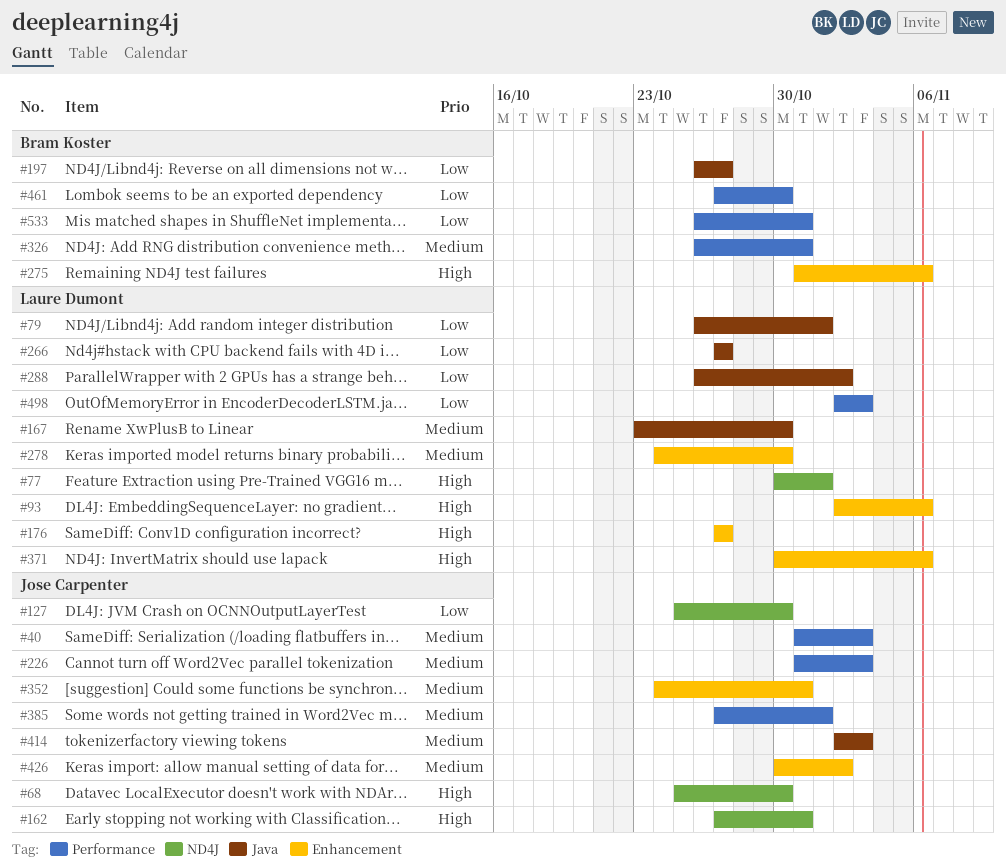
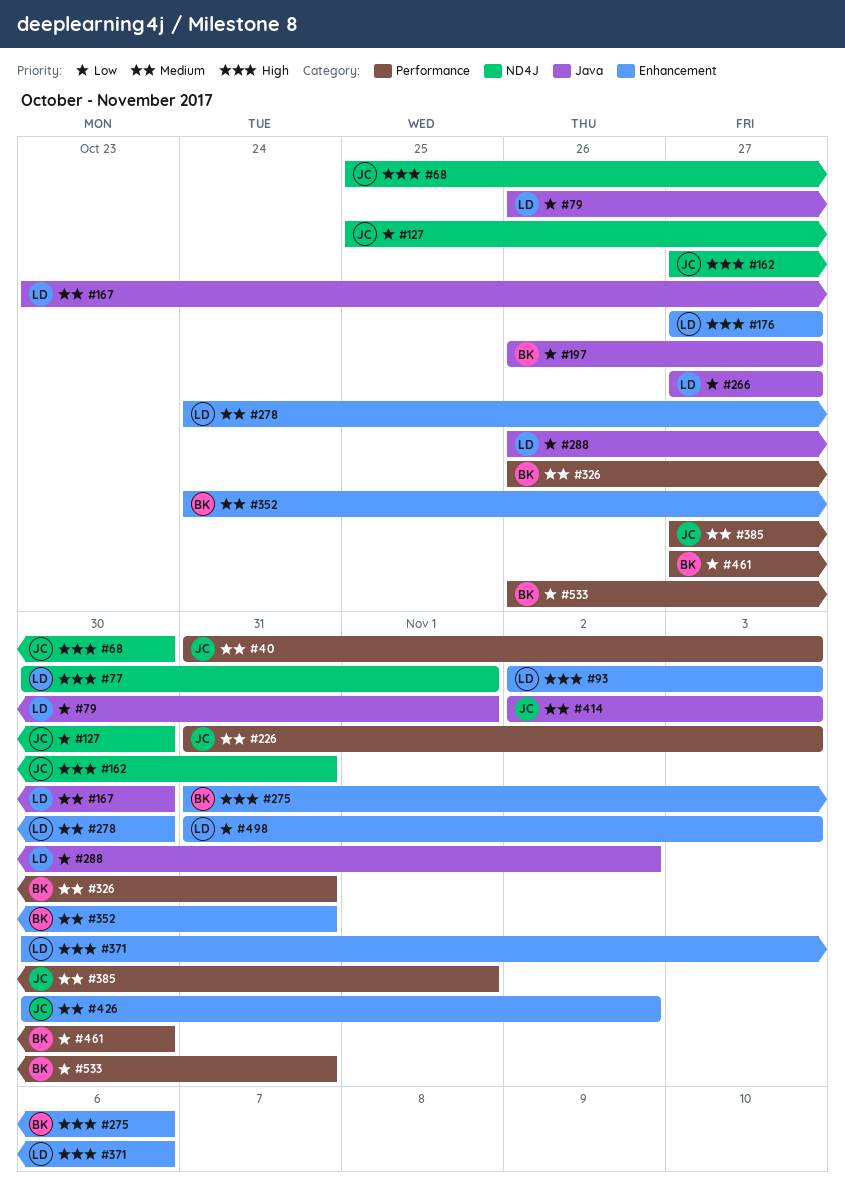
#93, due: Nov 6 -> Nov 3
#352, owner: Jose Carpenter -> Bram Koster
#498, label: Performance -> Enhancement
#498, start: Nov 2 -> Oct 31

